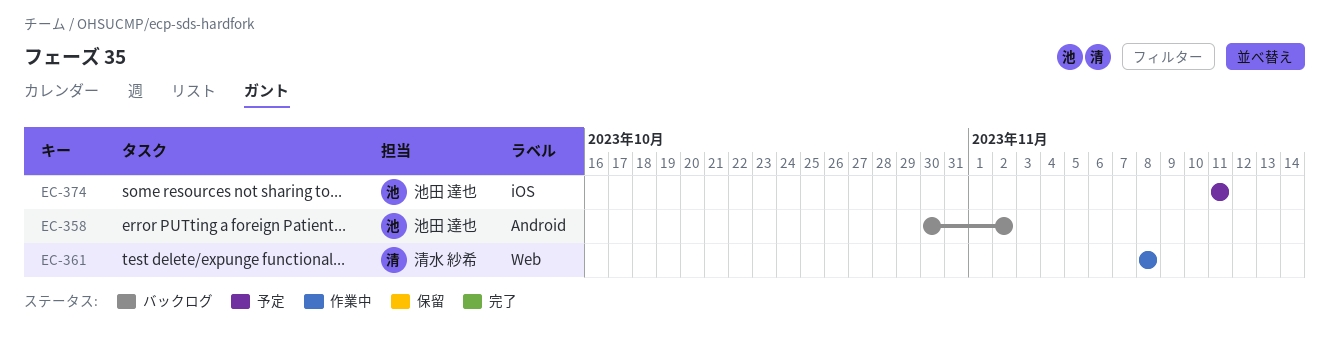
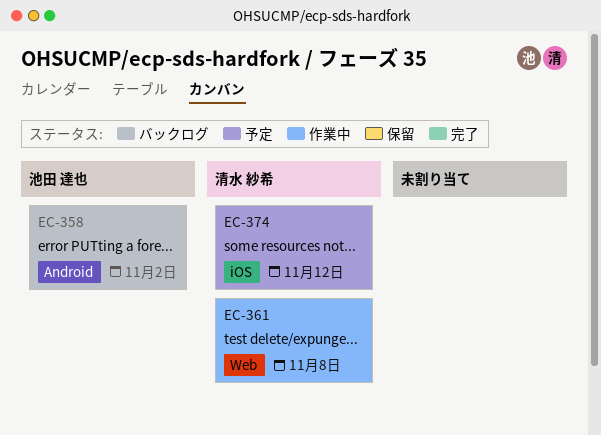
EC-374, owner: 池田 達也 -> 清水 紗希
EC-374, due: Nov 11 -> Nov 12

